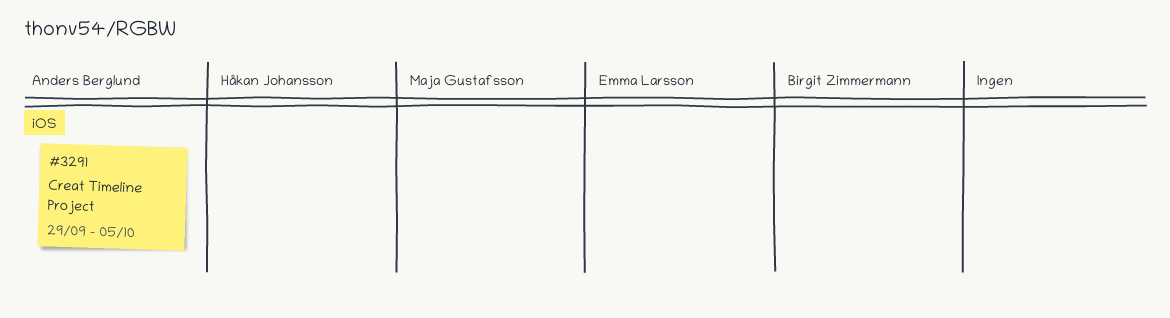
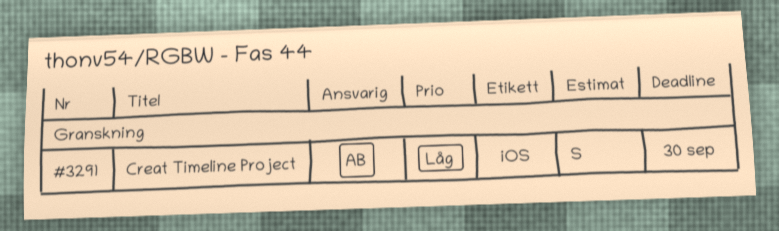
#3291, due: Oct 5 -> Sep 30

